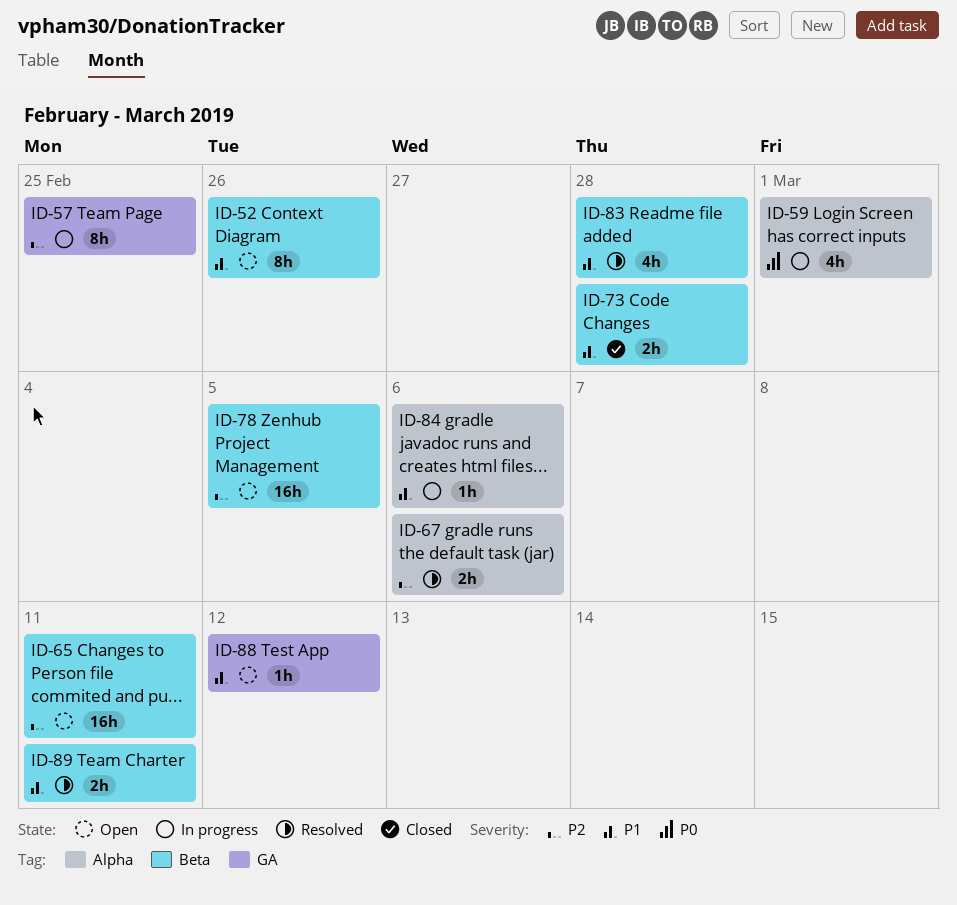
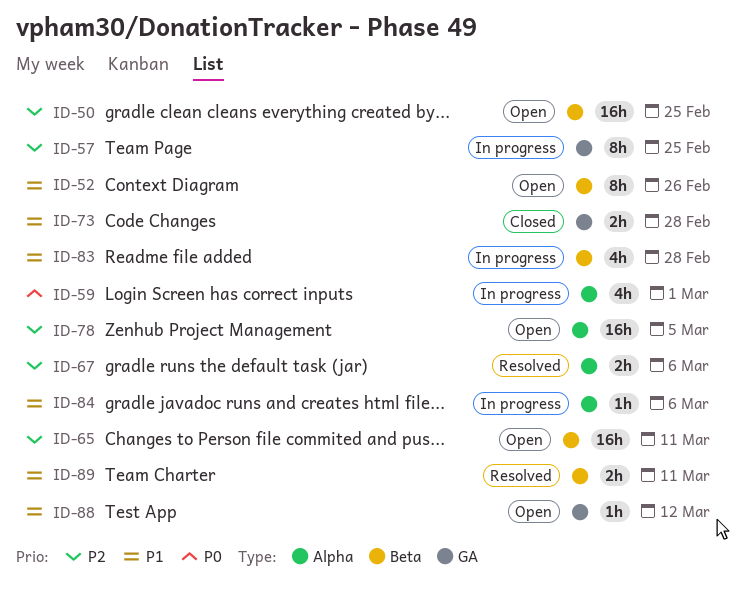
ID-50: none -> present
ID-73, label: Beta -> GA
ID-78, label: Beta -> Alpha
ID-83, status: Resolved -> In progress

